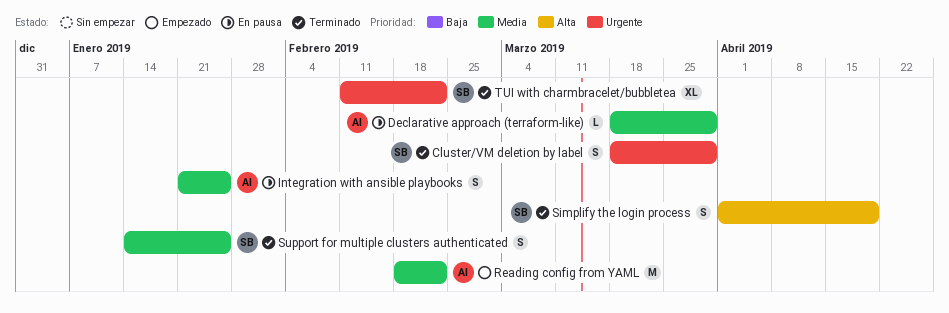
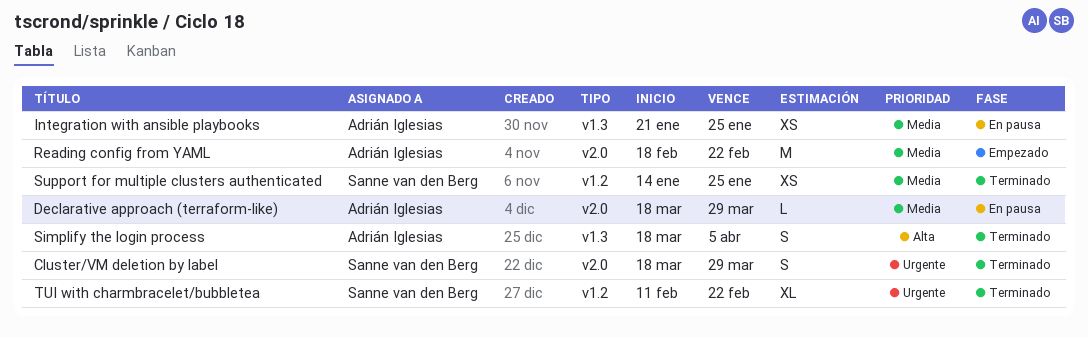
Integration with ansible playbooks, estimate: S -> XS
Simplify the login process, owner: Sanne van den Berg -> Adrián Iglesias
Simplify the login process, start: Apr 1 -> Mar 18
Simplify the login process, due: Apr 19 -> Apr 5
Support for multiple clusters authenticated, estimate: S -> XS

